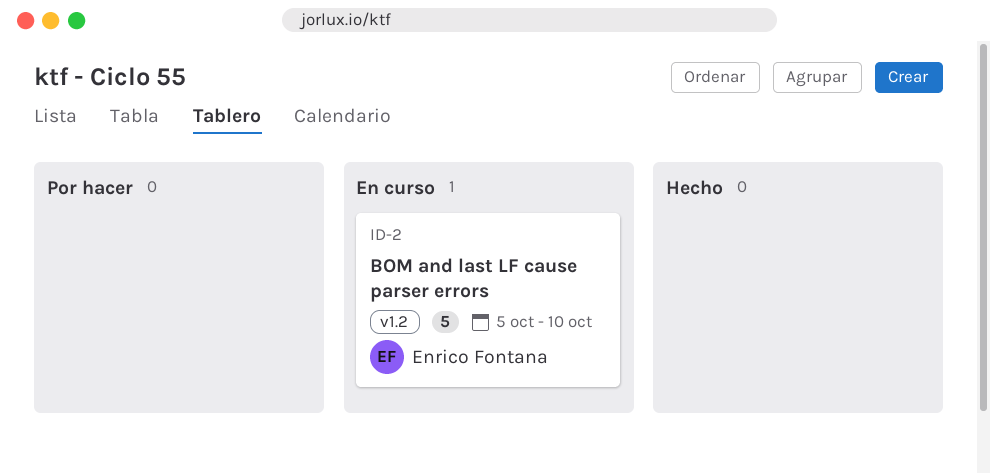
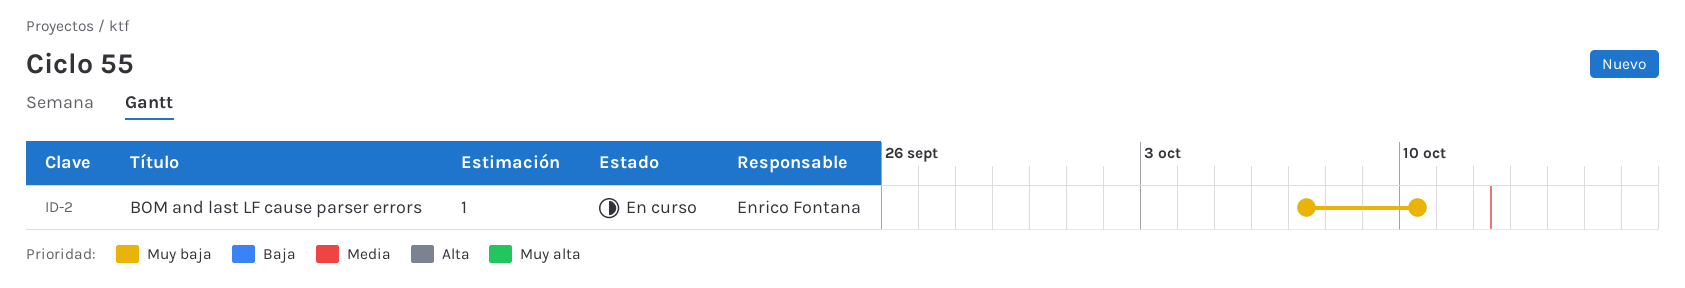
ID-2, estimate: 5 -> 1
ID-2, start: Oct 5 -> Oct 7

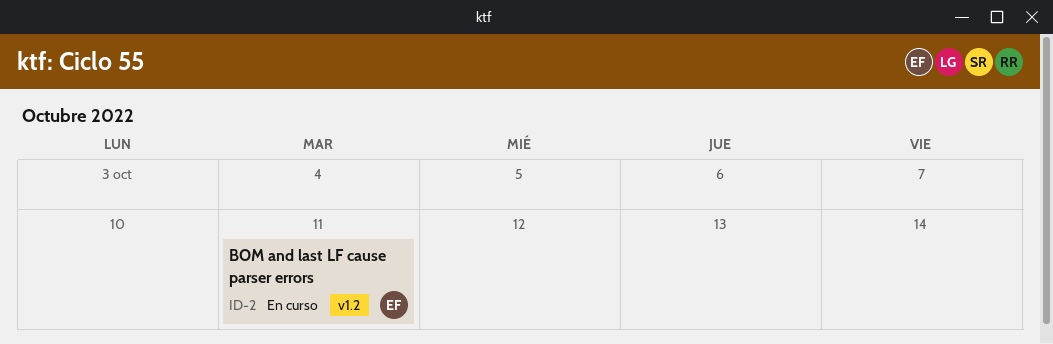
ID-2, due: Oct 10 -> Oct 11

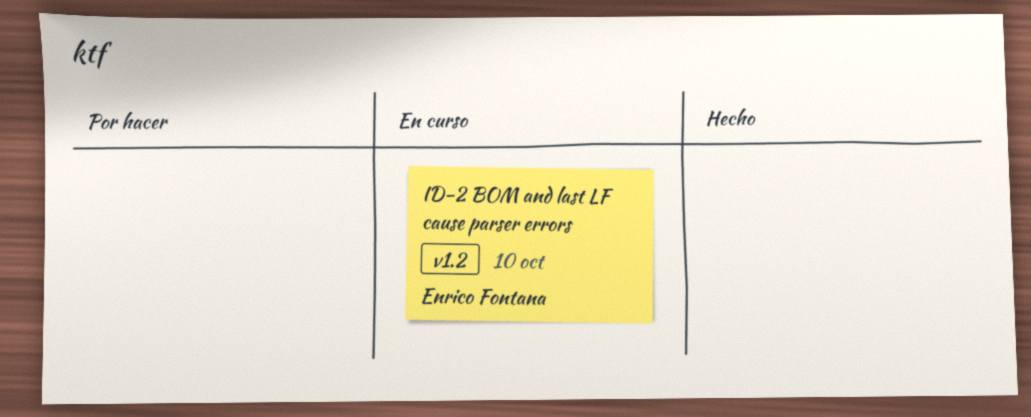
ID-2, due: Oct 11 -> Oct 10

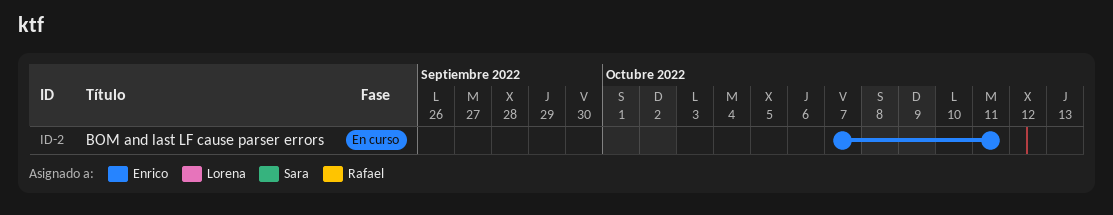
ID-2, due: Oct 10 -> Oct 11

